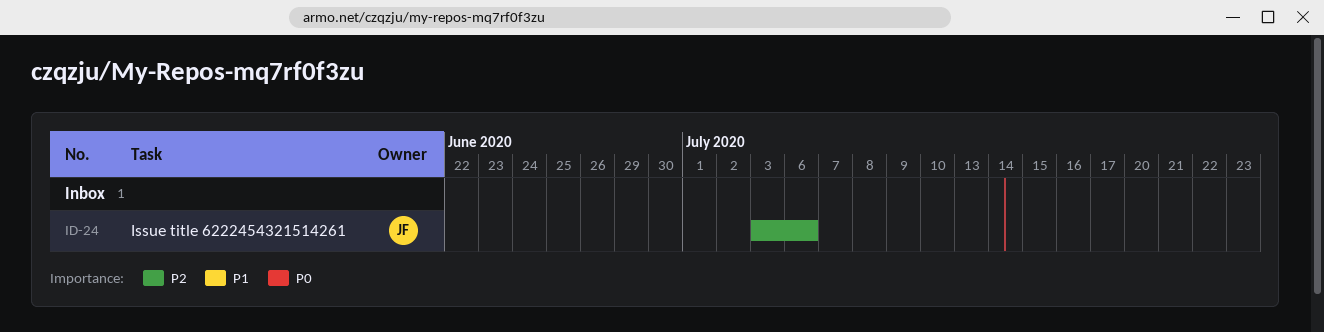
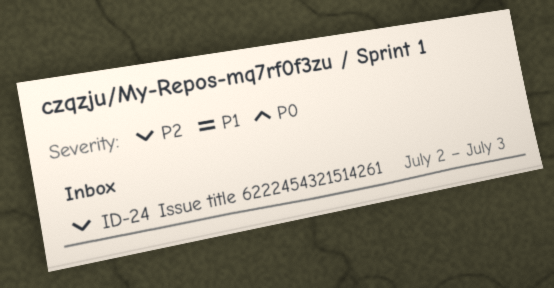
ID-24, start: Jul 3 -> Jul 2
ID-24, due: Jul 6 -> Jul 3

